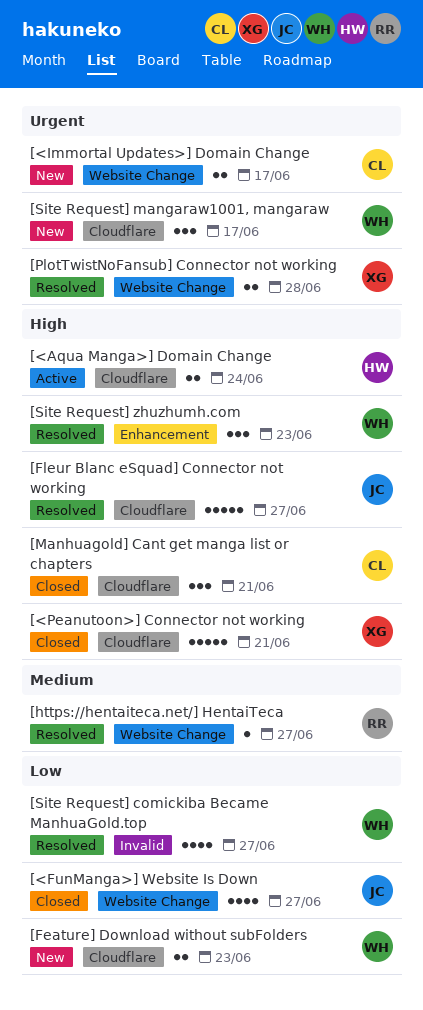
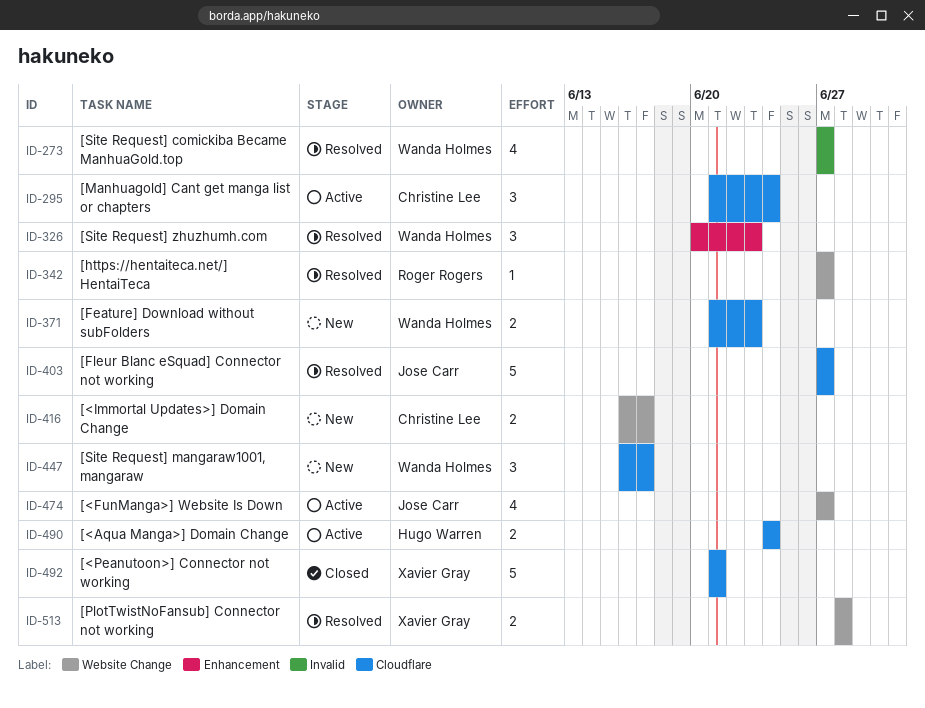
[<FunManga>] Website Is Down, status: Closed -> Active
[Manhuagold] Cant get manga list or chapters, status: Closed -> Active
[Manhuagold] Cant get manga list or chapters, due: Jun 21 -> Jun 24

